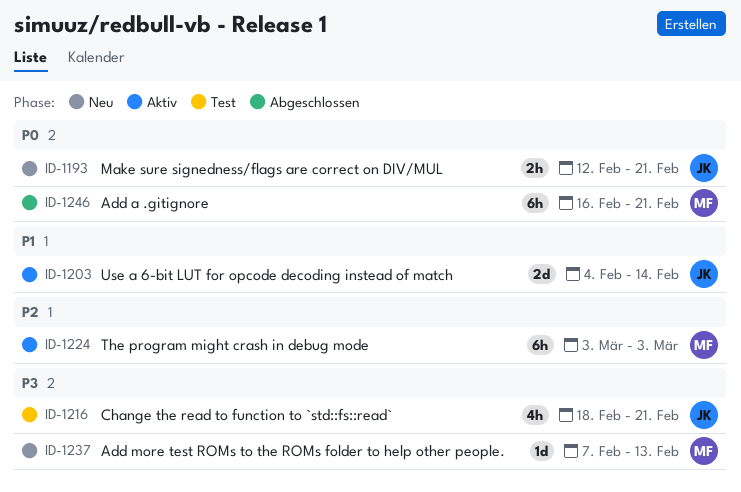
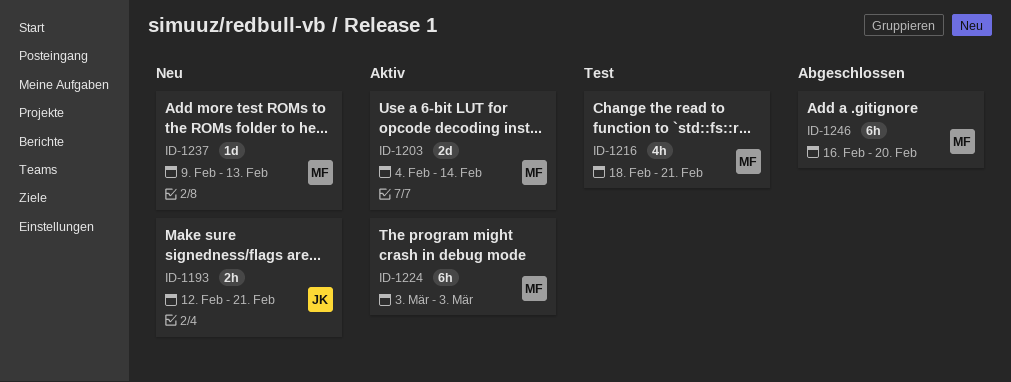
ID-1203, owner: JK -> MF
ID-1216, owner: JK -> MF
ID-1237, start: Feb 7 -> Feb 9
ID-1246, due: Feb 21 -> Feb 20

